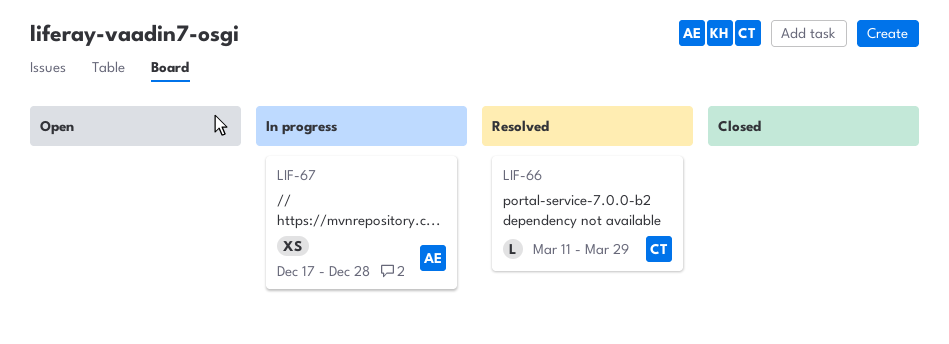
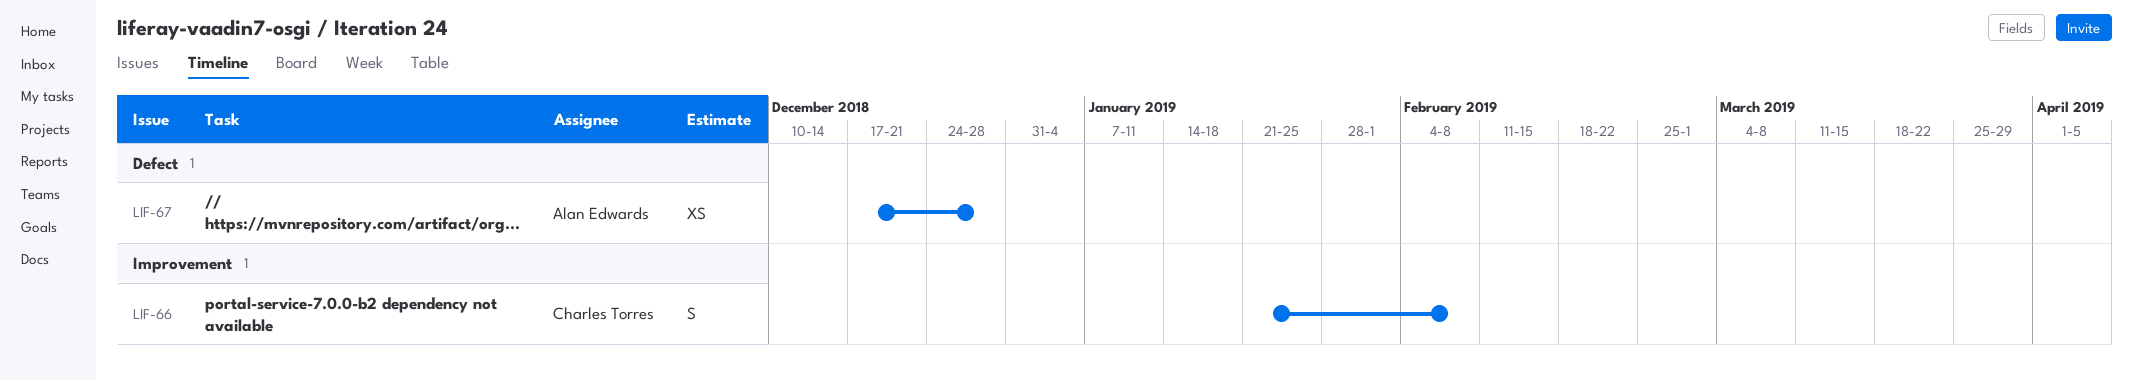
LIF-66, estimate: L -> S
LIF-66, start: Mar 11 -> Jan 21
LIF-66, due: Mar 29 -> Feb 8

